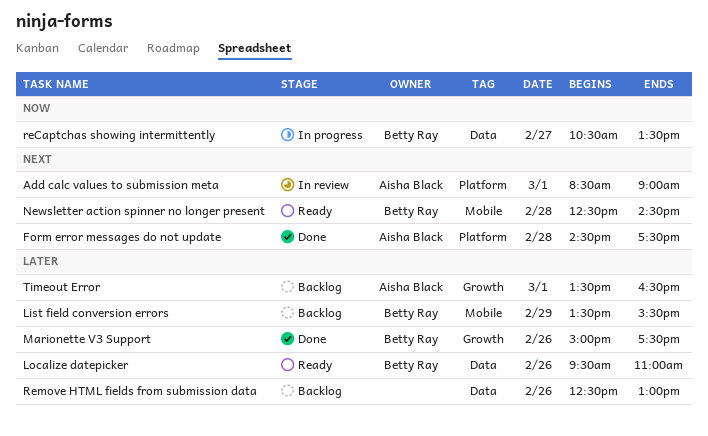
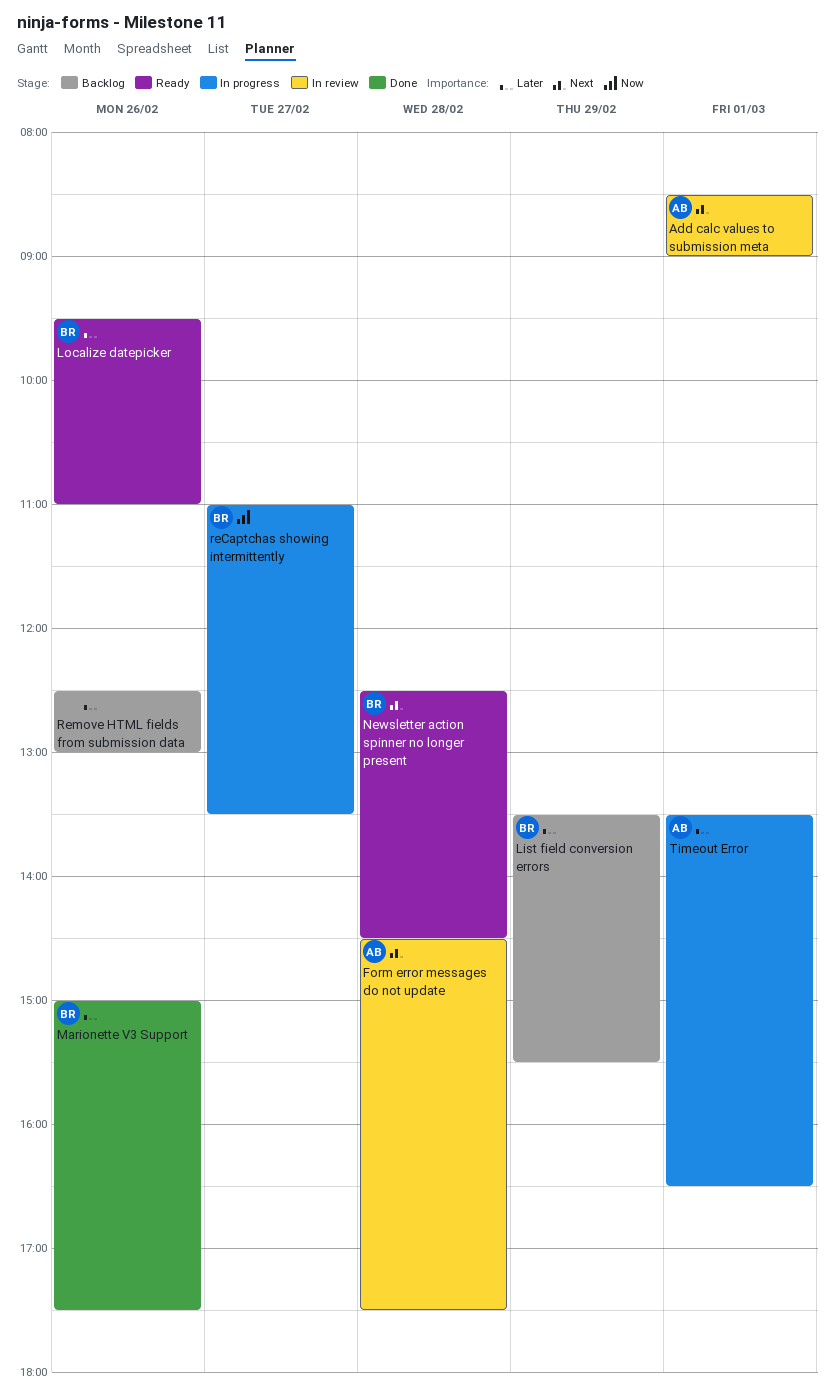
Form error messages do not update, status: Done -> In review
reCaptchas showing intermittently, begins: 10:30 -> 11:00
Timeout Error, status: Backlog -> In progress

